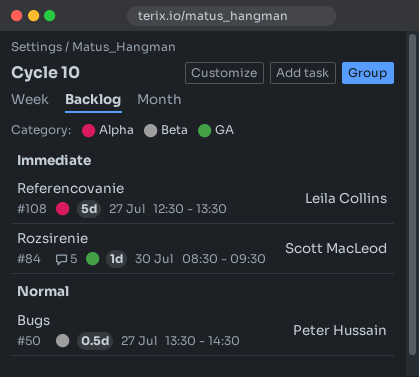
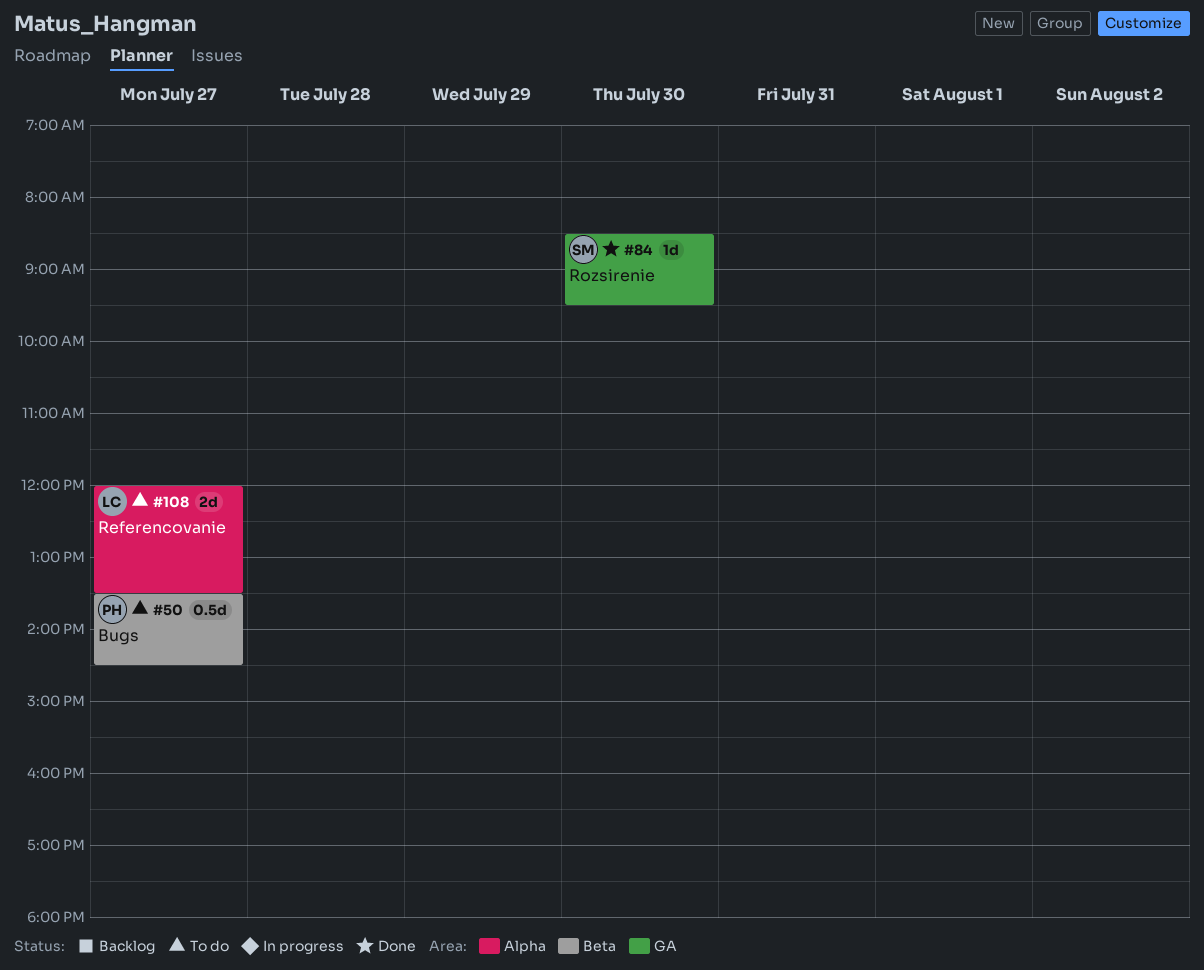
#108, estimate: 5d -> 2d
#108, begins: 12:30 -> 12:00

